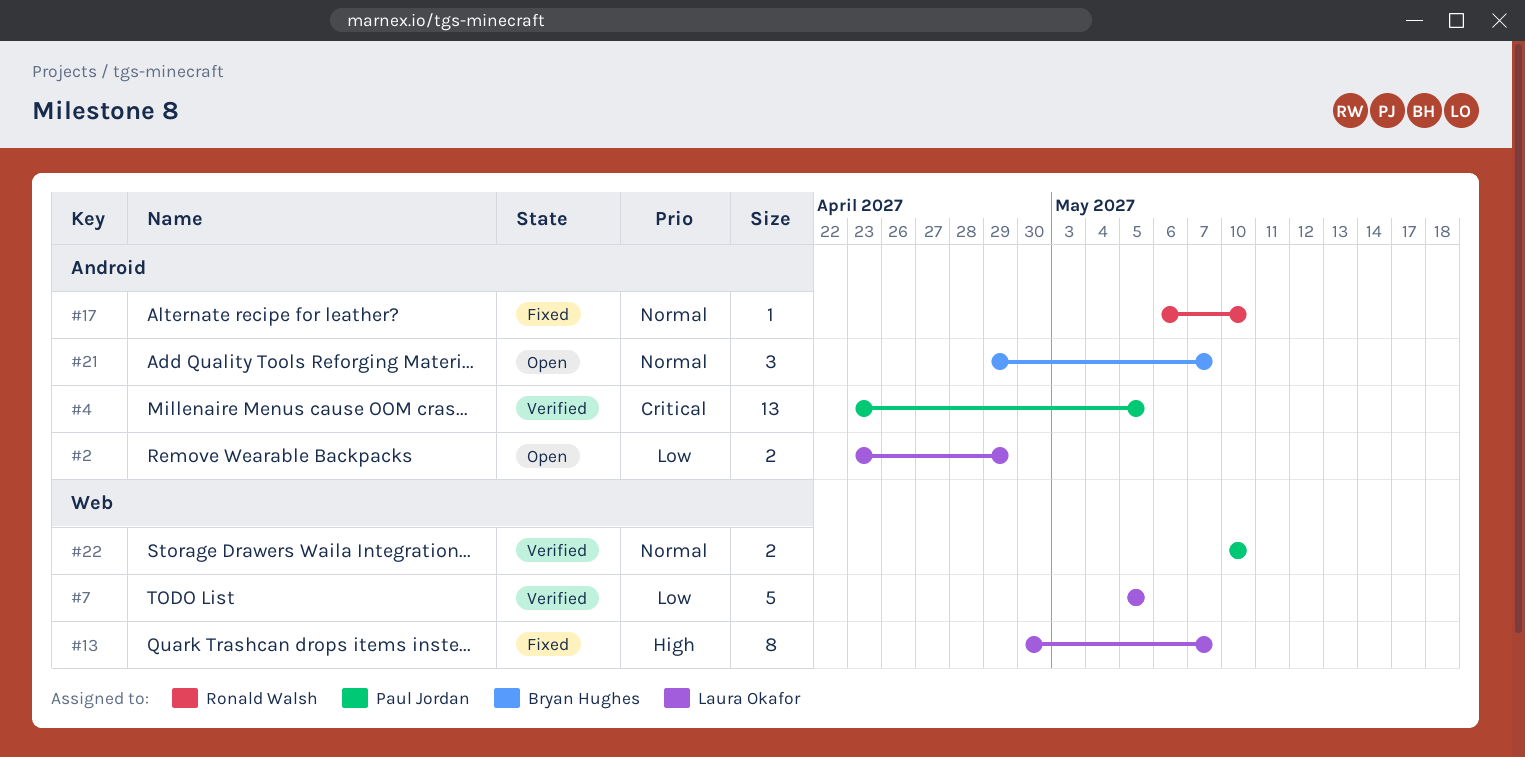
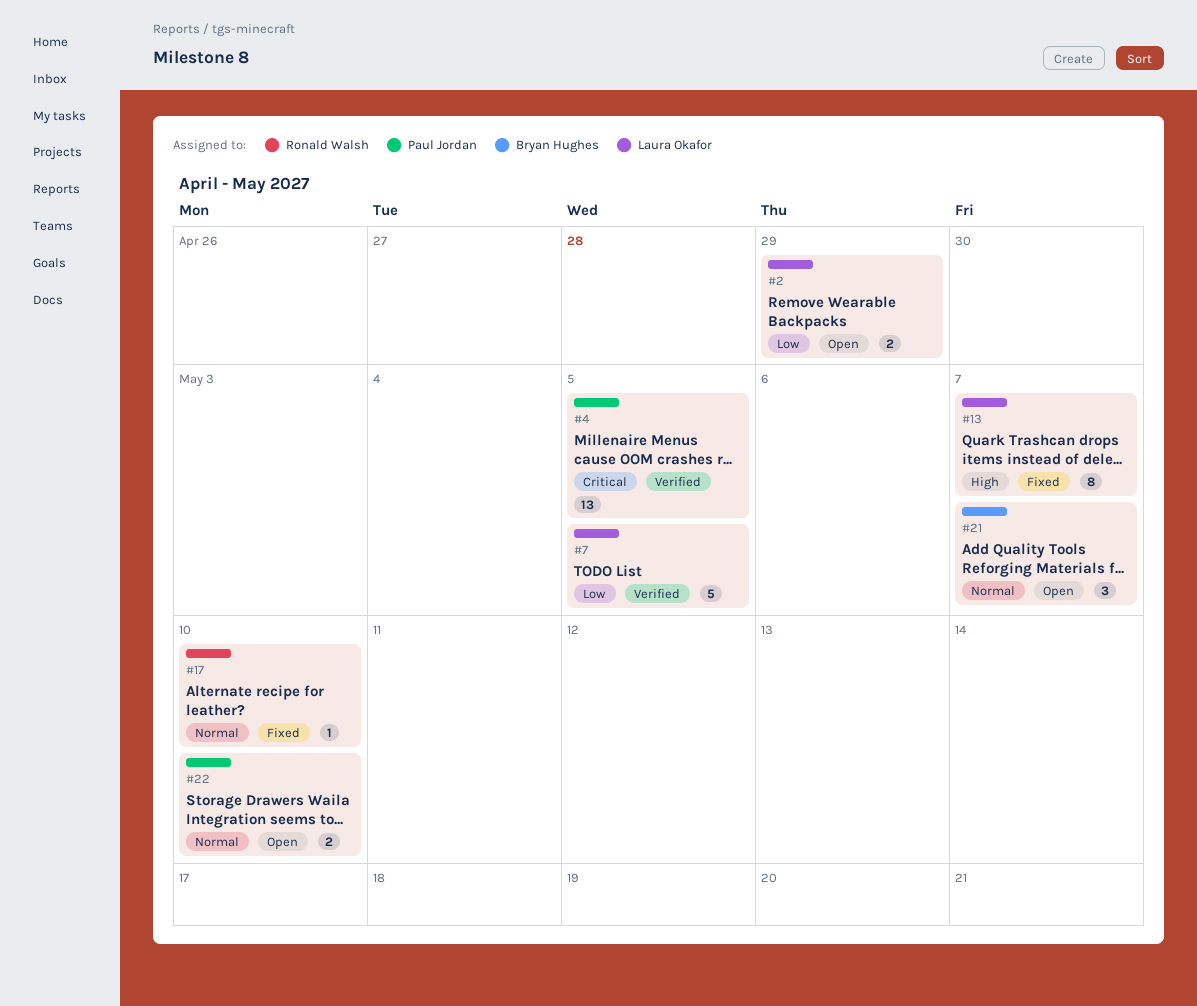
#22, status: Verified -> Open

